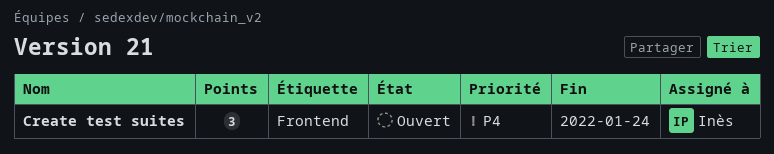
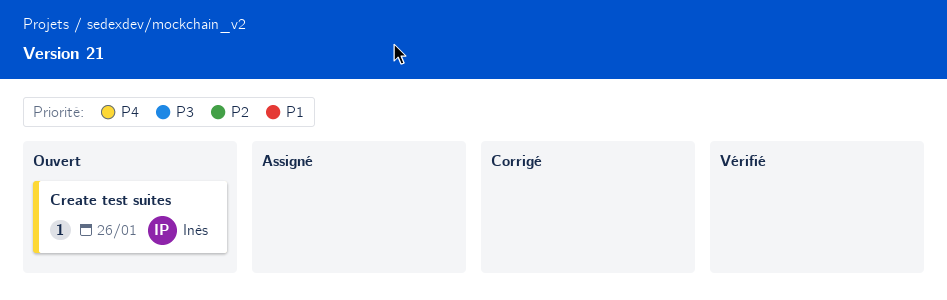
Create test suites, estimate: 3 -> 1
Create test suites, due: Jan 24 -> Jan 26

